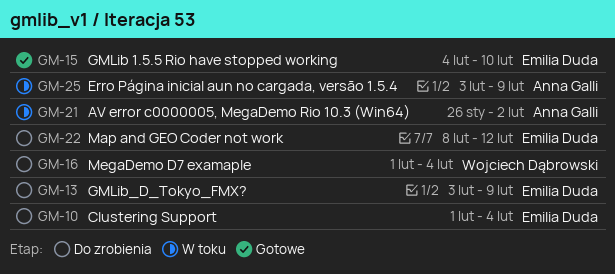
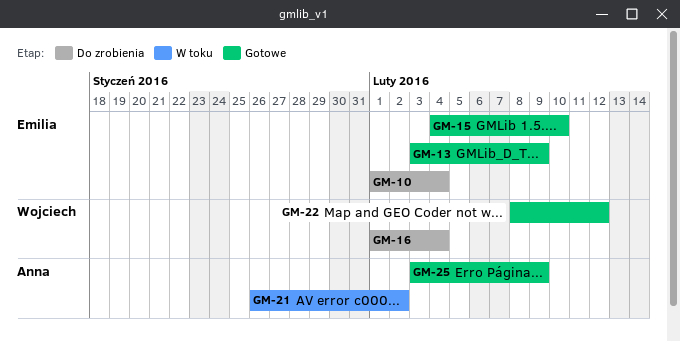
GM-13, status: Do zrobienia -> Gotowe
GM-22, status: Do zrobienia -> Gotowe
GM-22, owner: Emilia Duda -> Wojciech Dąbrowski
GM-25, status: W toku -> Gotowe

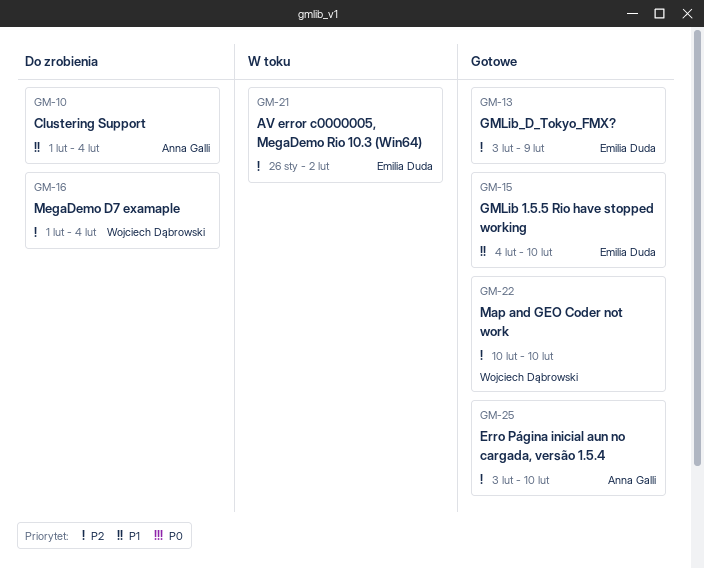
GM-10, owner: Emilia Duda -> Anna Galli
GM-21, owner: Anna Galli -> Emilia Duda
GM-22, start: Feb 8 -> Feb 10
GM-22, due: Feb 12 -> Feb 10
GM-25, due: Feb 9 -> Feb 10

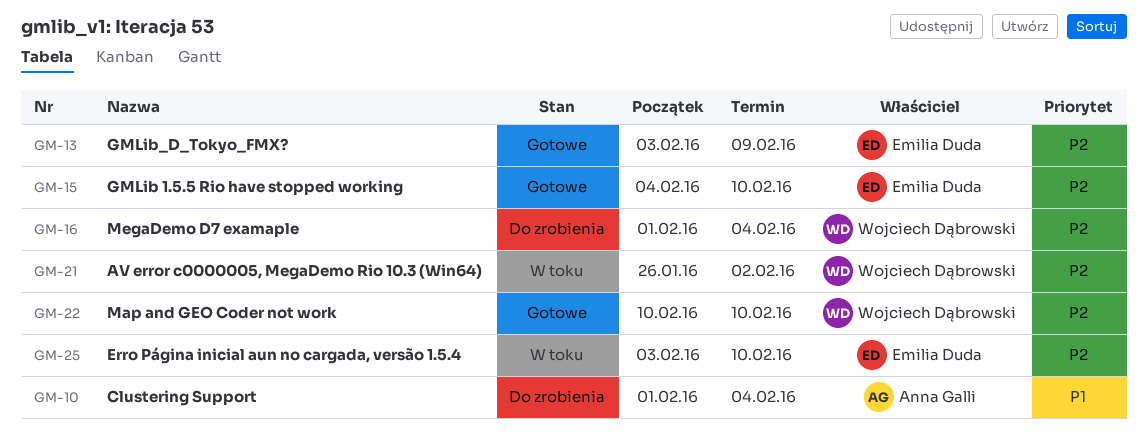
GM-15, priority: P1 -> P2
GM-21, owner: Emilia Duda -> Wojciech Dąbrowski
GM-25, status: Gotowe -> W toku
GM-25, owner: Anna Galli -> Emilia Duda

